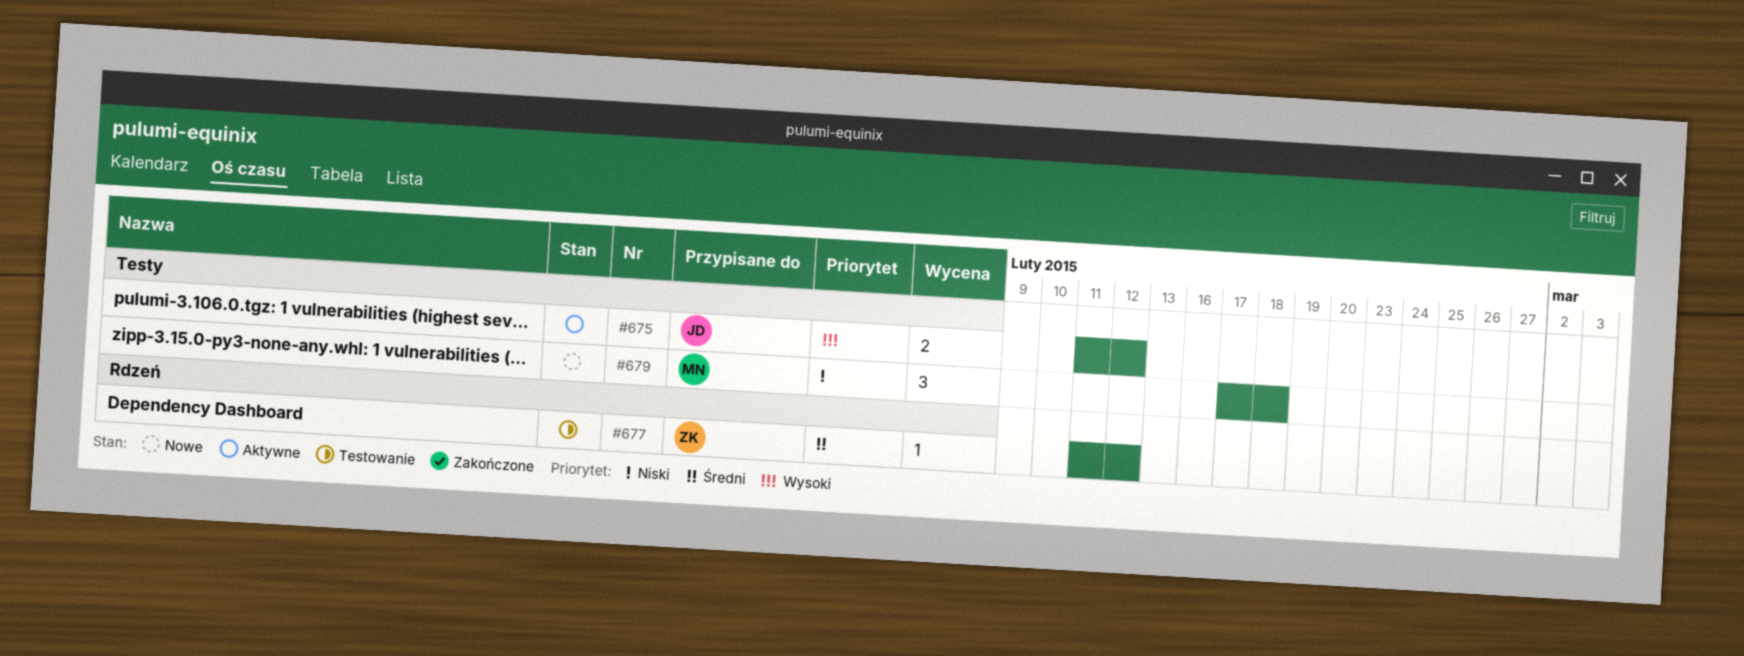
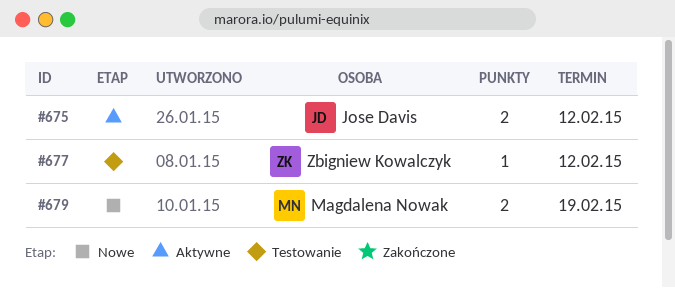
#679, estimate: 3 -> 2
#679, due: Feb 18 -> Feb 19

